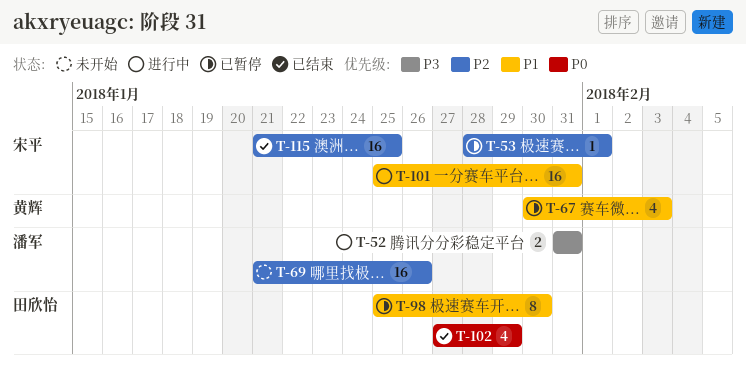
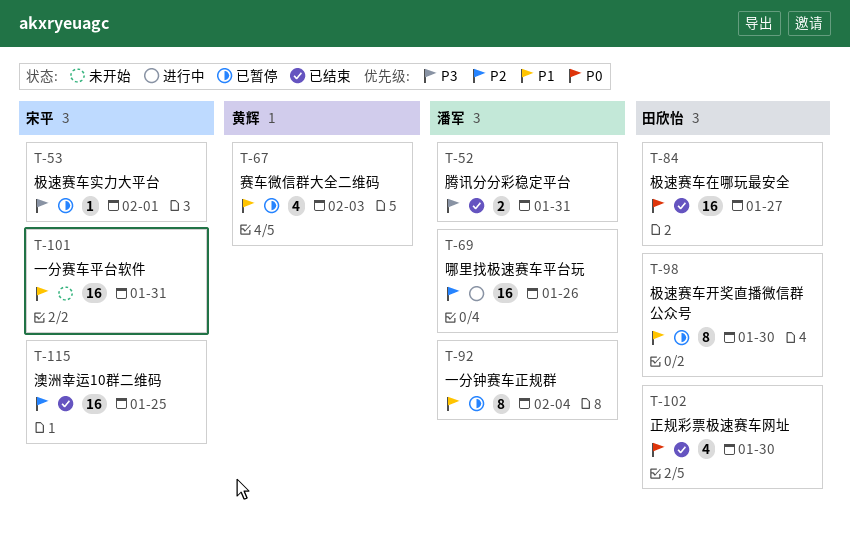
T-52, status: 进行中 -> 已结束
T-53, priority: P2 -> P3
T-69, status: 未开始 -> 进行中
T-84: none -> present
T-92: none -> present
T-101, status: 进行中 -> 未开始
T-102, due: Jan 29 -> Jan 30

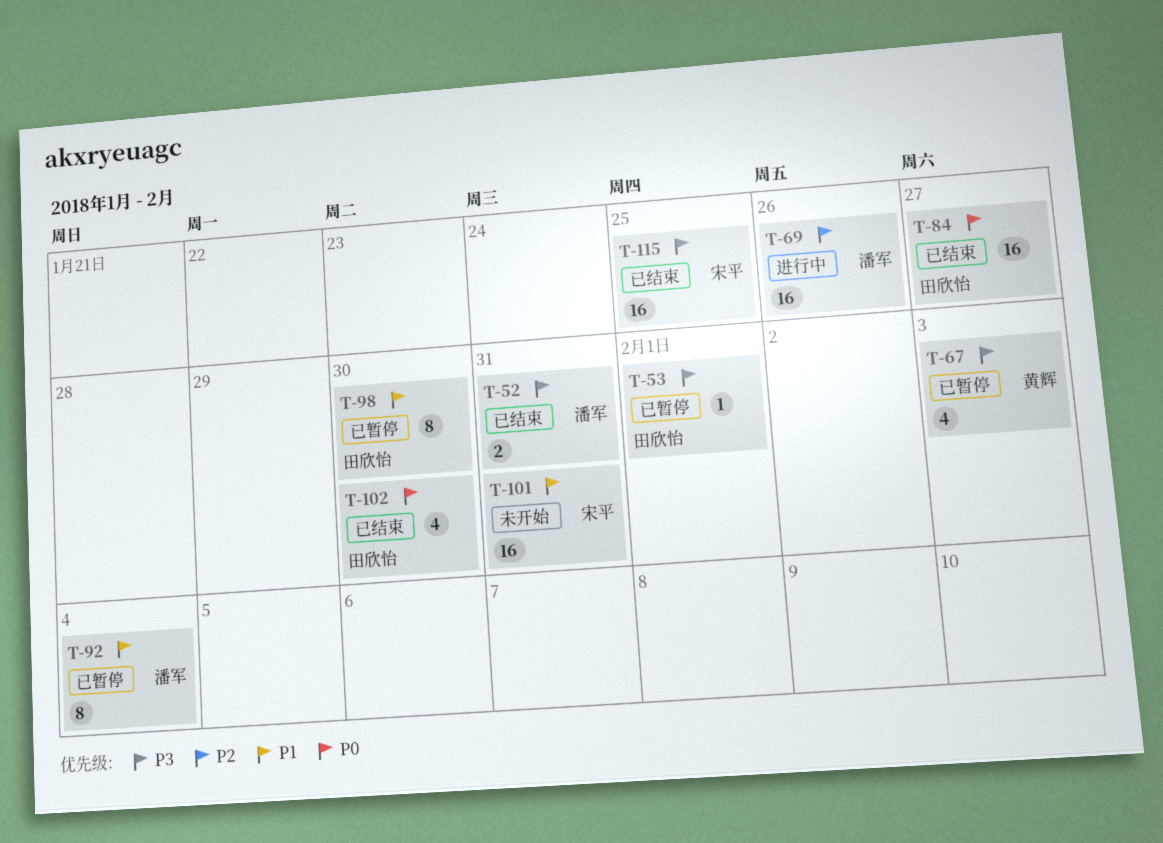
T-53, owner: 宋平 -> 田欣怡
T-67, priority: P1 -> P3
T-115, priority: P2 -> P3

